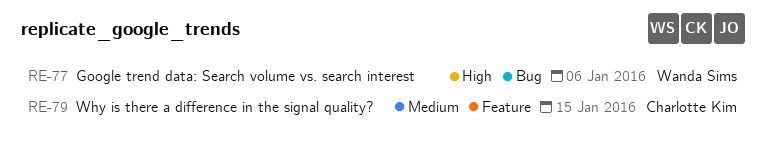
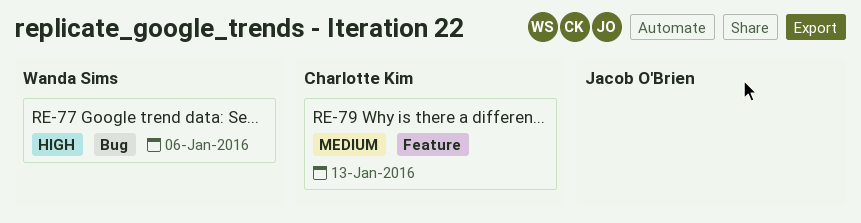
RE-79, due: Jan 15 -> Jan 13

